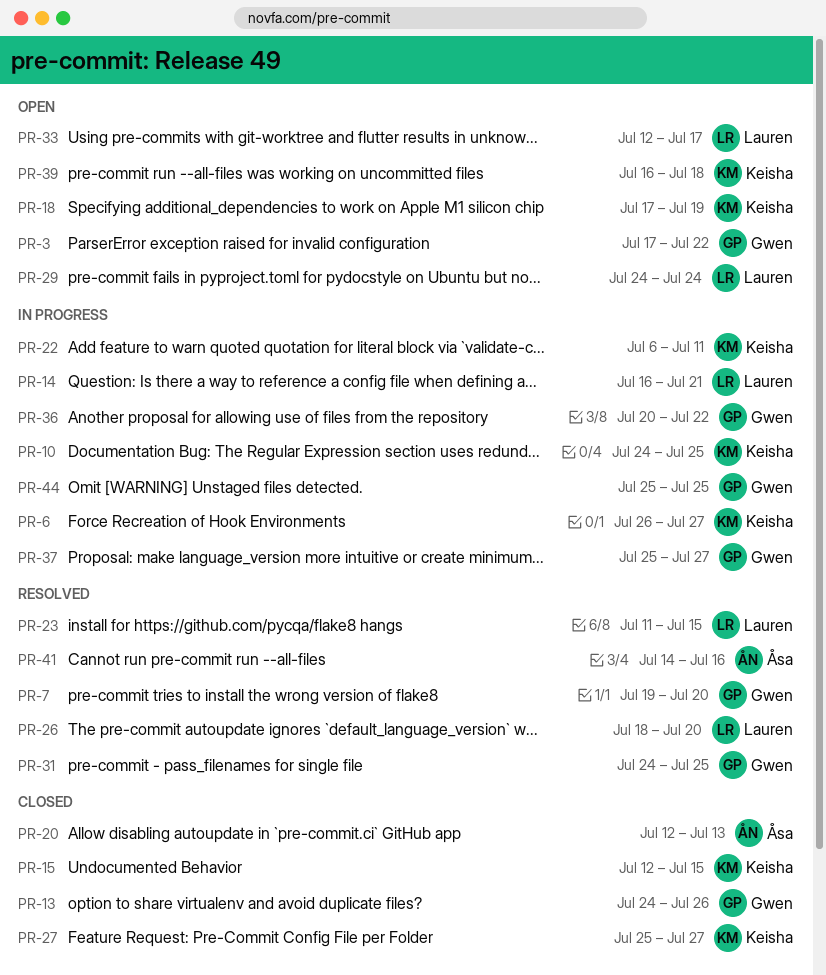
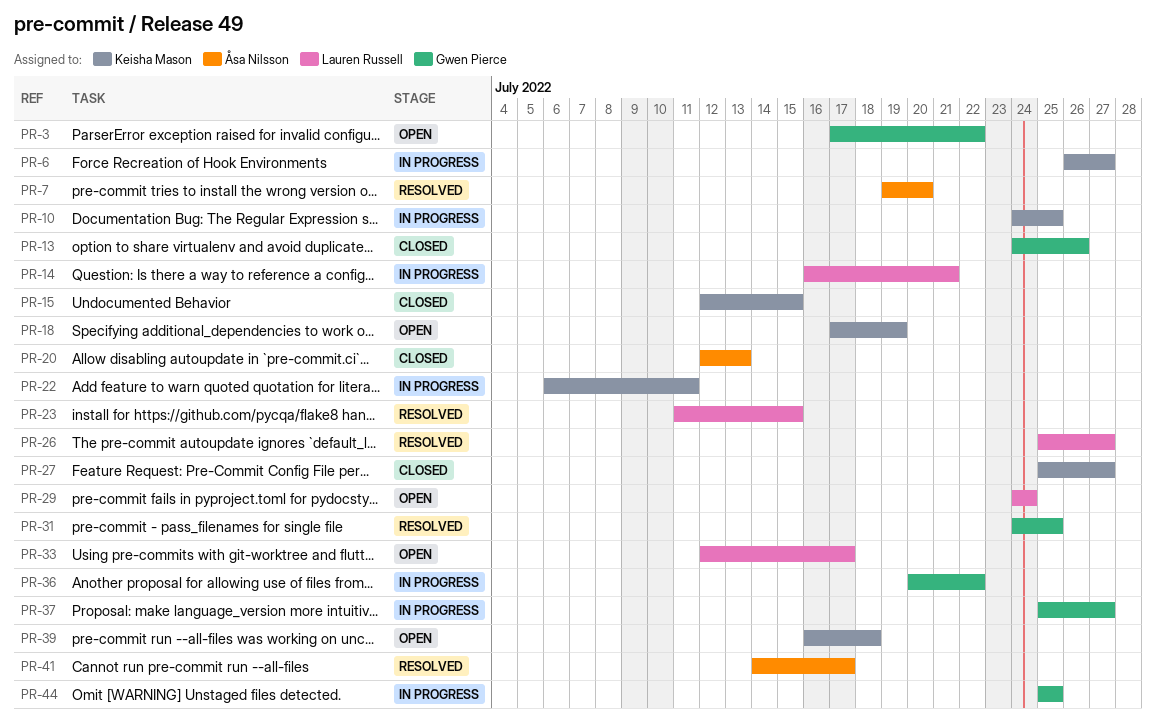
PR-7, owner: Gwen Pierce -> Åsa Nilsson
PR-26, start: Jul 18 -> Jul 25
PR-26, due: Jul 20 -> Jul 27
PR-41, due: Jul 16 -> Jul 17

